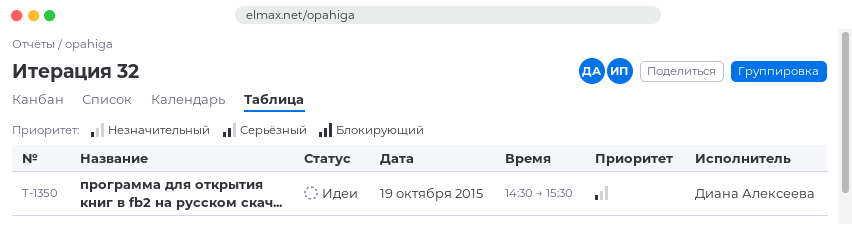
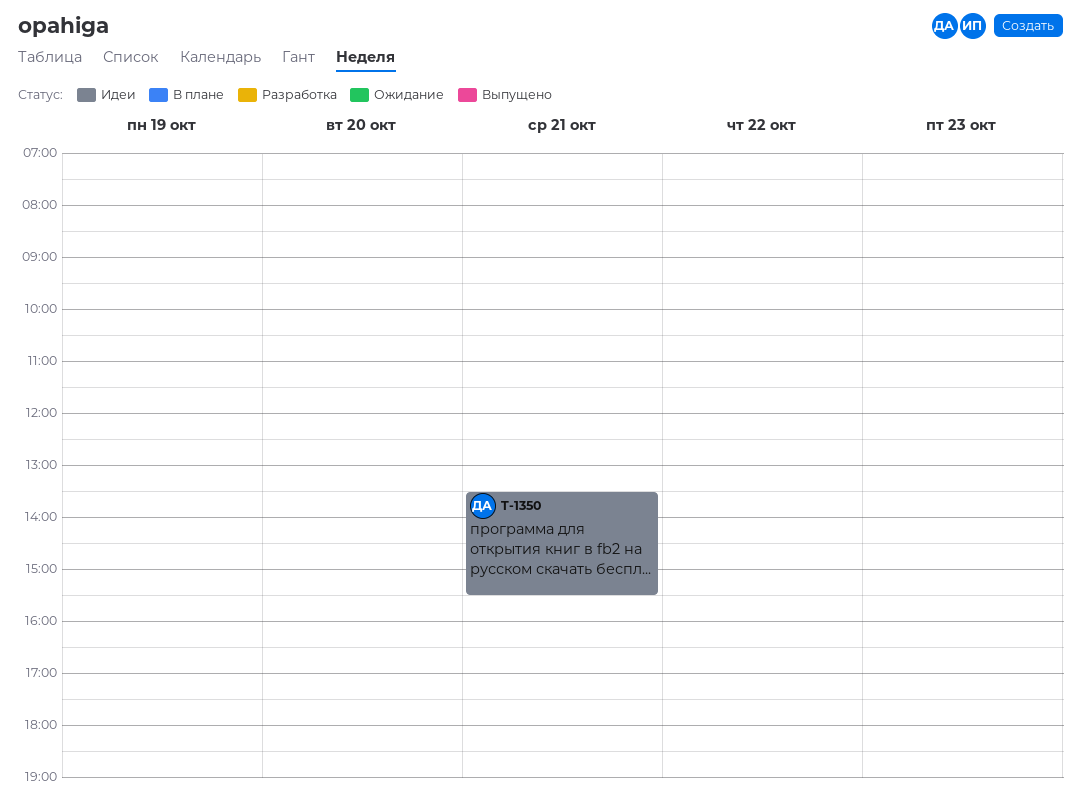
T-1350, day: Oct 19 -> Oct 21
T-1350, begins: 14:30 -> 13:30

